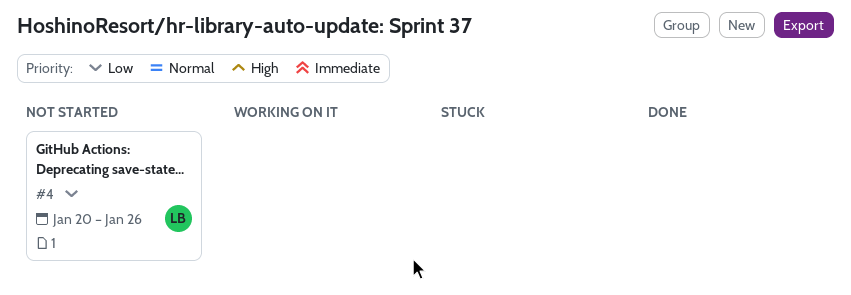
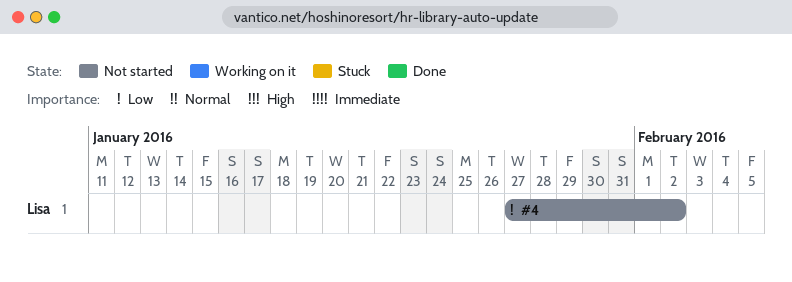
#4, start: Jan 20 -> Jan 27
#4, due: Jan 26 -> Feb 2

